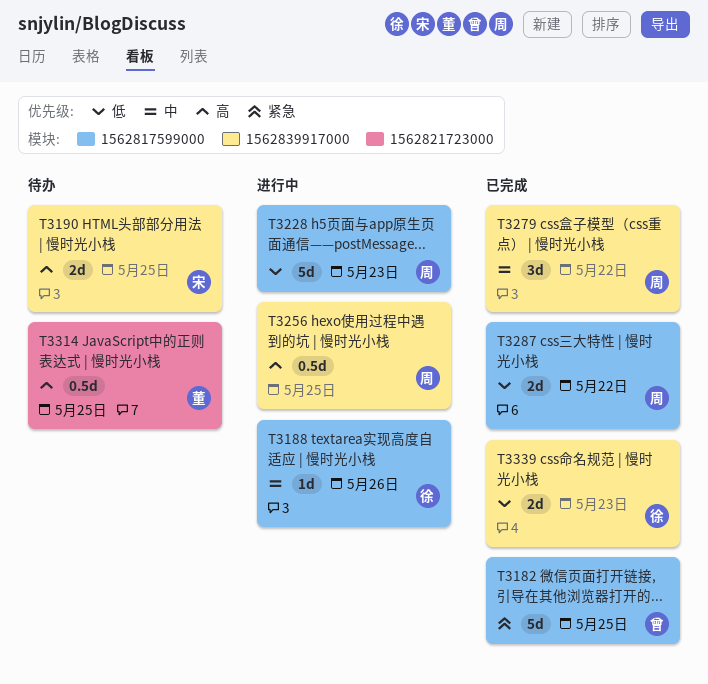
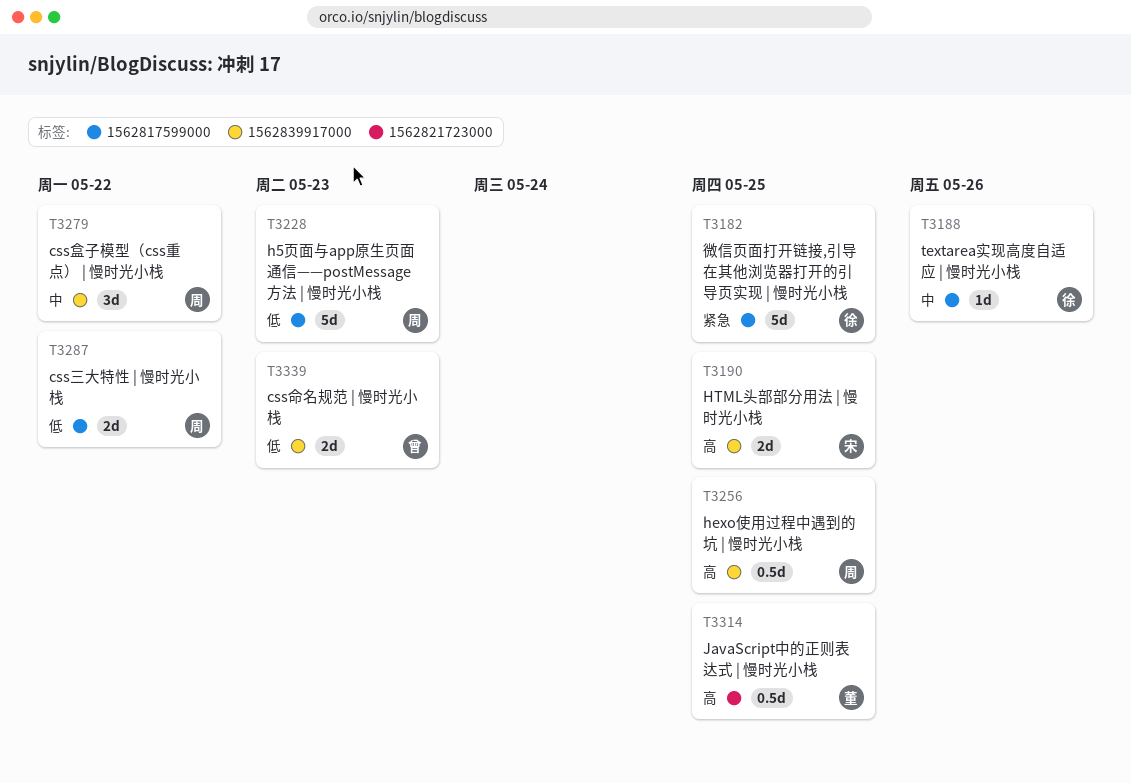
T3182, owner: 曾 -> 徐
T3339, owner: 徐 -> 曾

